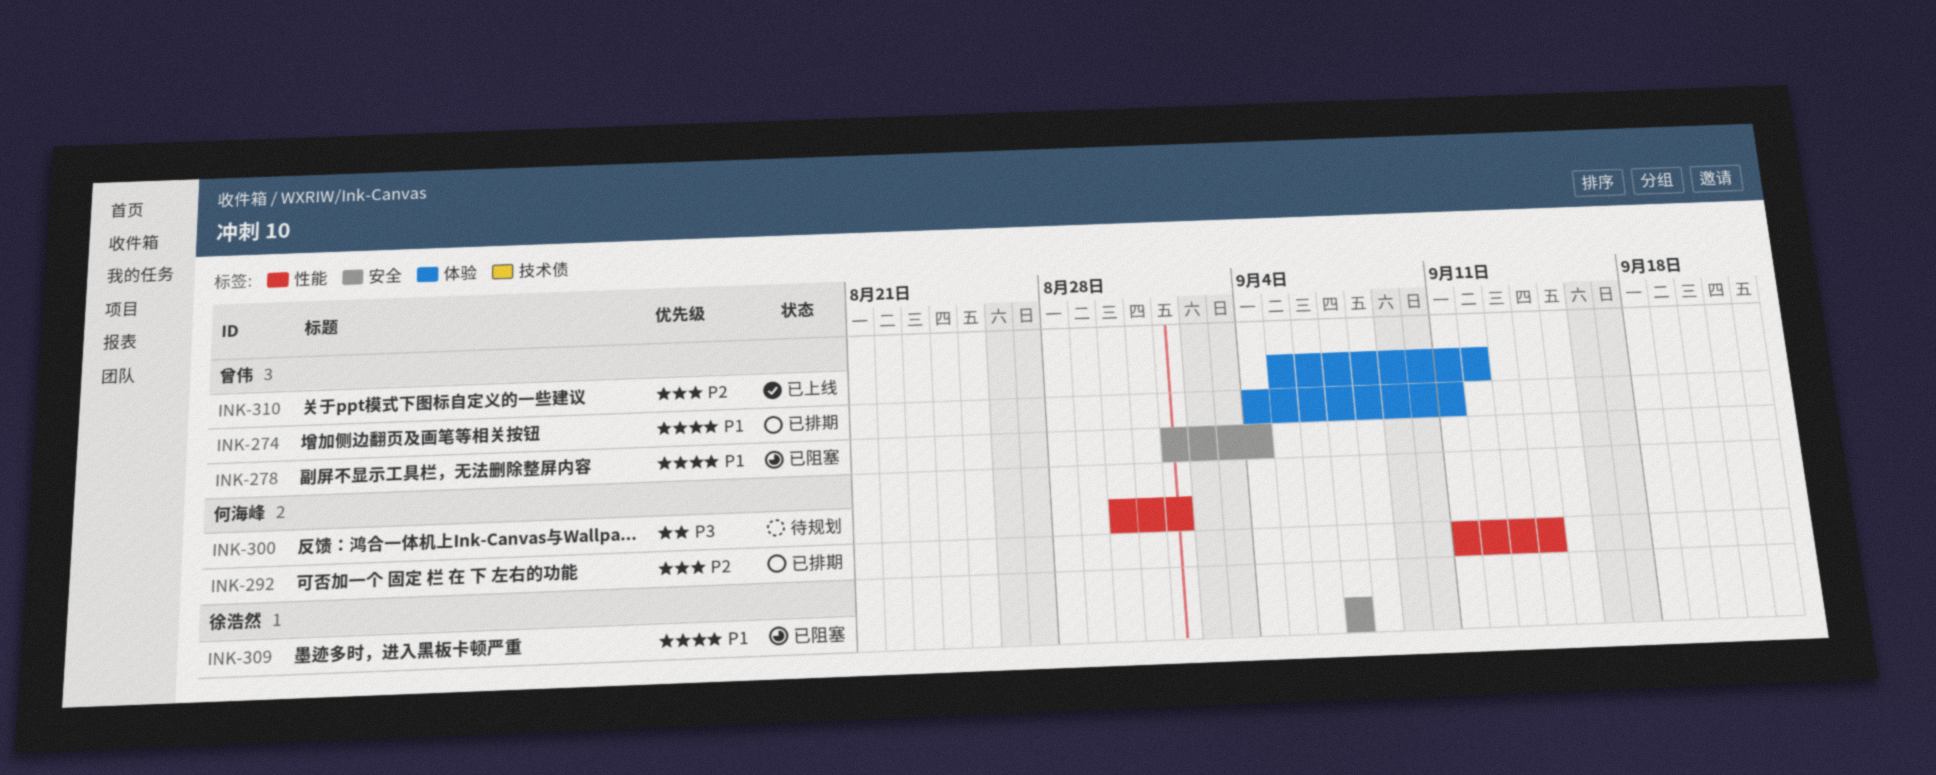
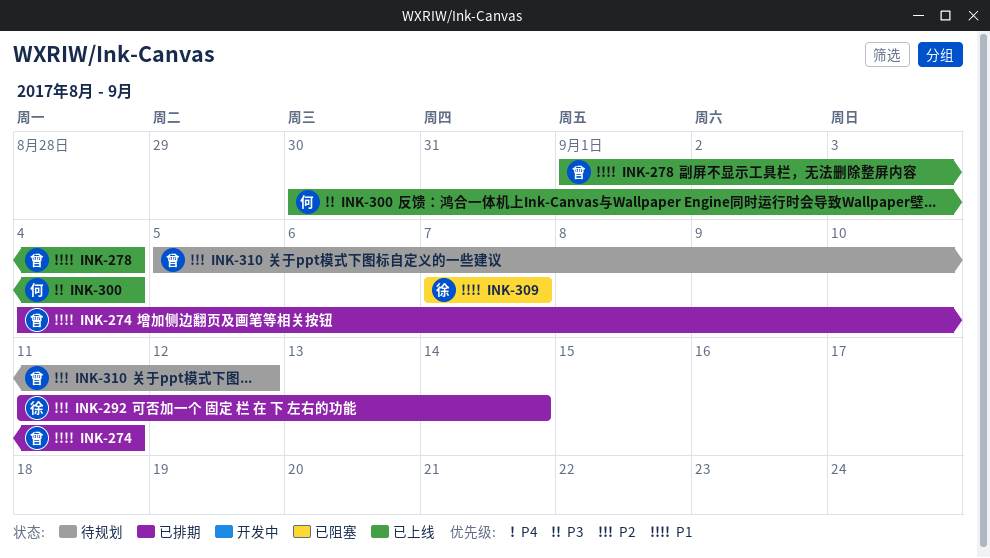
INK-278, status: 已阻塞 -> 已上线
INK-292, owner: 何海峰 -> 徐浩然
INK-300, status: 待规划 -> 已上线
INK-300, due: Sep 1 -> Sep 4
INK-310, status: 已上线 -> 待规划

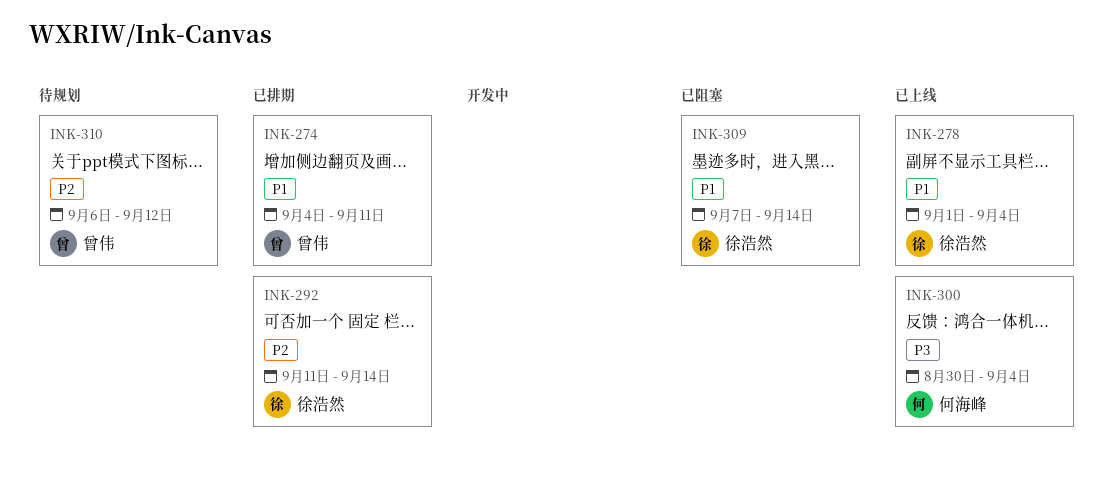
INK-278, owner: 曾伟 -> 徐浩然
INK-309, due: Sep 7 -> Sep 14
INK-310, start: Sep 5 -> Sep 6

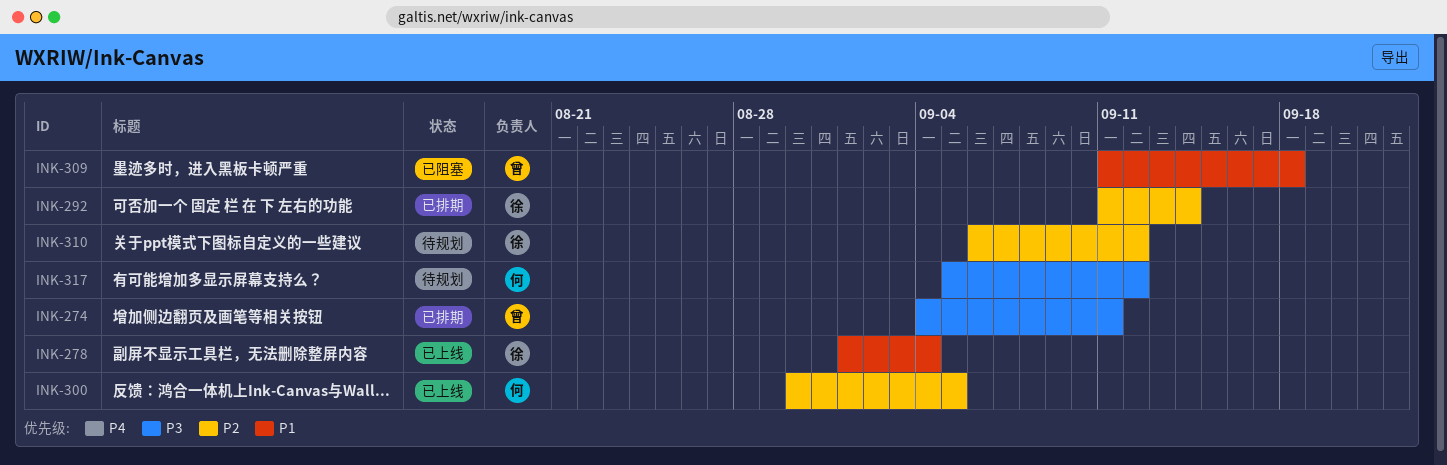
INK-274, priority: P1 -> P3
INK-300, priority: P3 -> P2
INK-300, due: Sep 4 -> Sep 5
INK-309, owner: 徐浩然 -> 曾伟
INK-309, start: Sep 7 -> Sep 11
INK-309, due: Sep 14 -> Sep 18
INK-310, owner: 曾伟 -> 徐浩然
INK-317: none -> present

